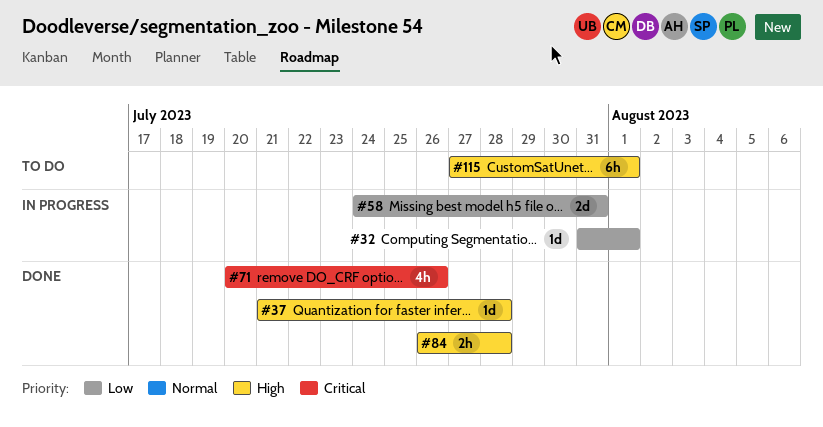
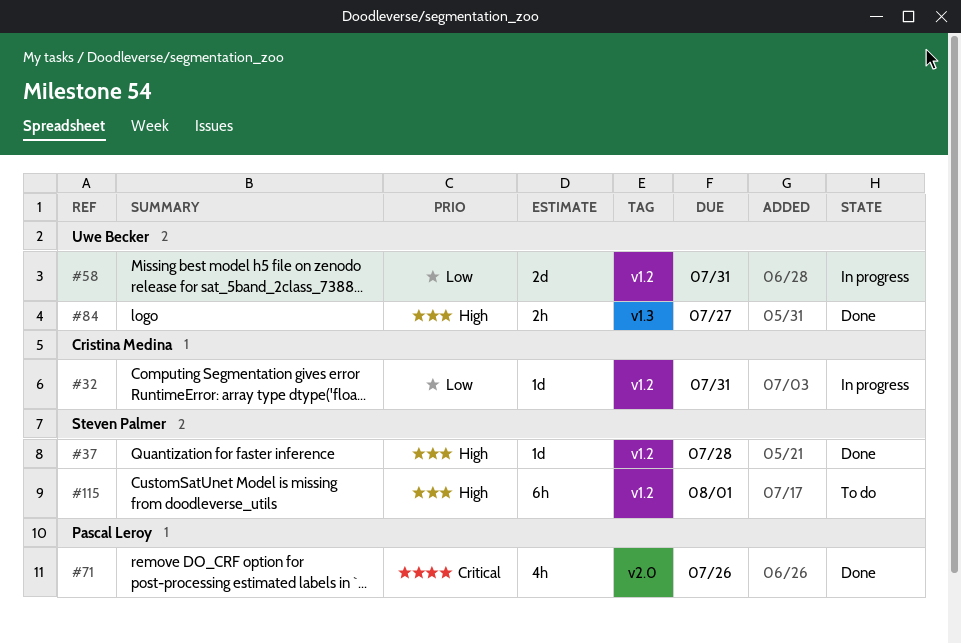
#32, due: Aug 1 -> Jul 31
#84, due: Jul 28 -> Jul 27

